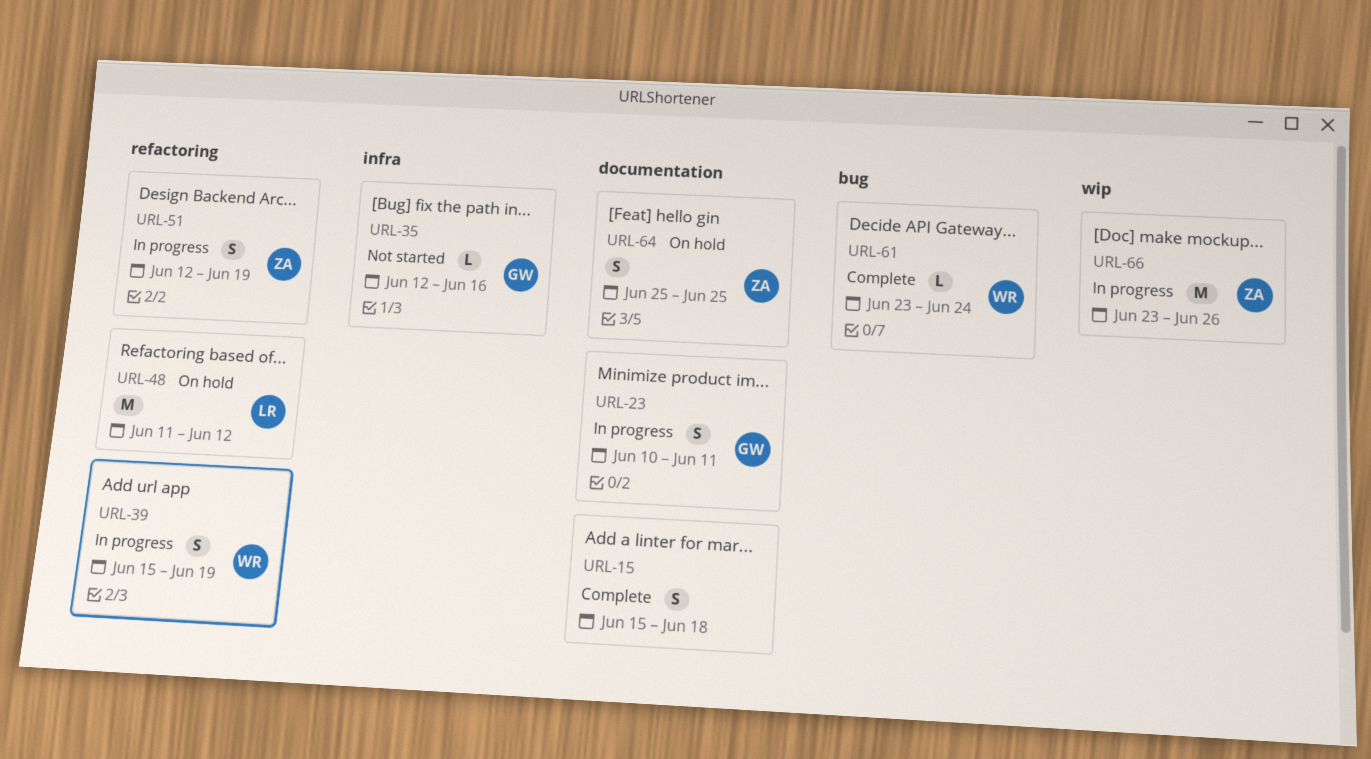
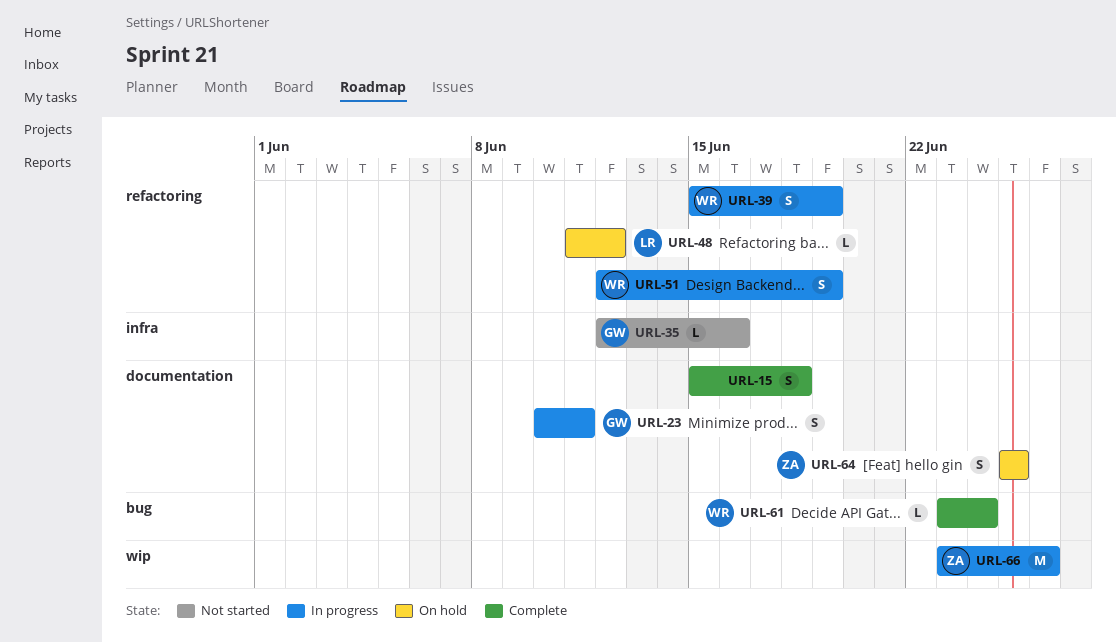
URL-48, estimate: M -> L
URL-51, owner: ZA -> WR

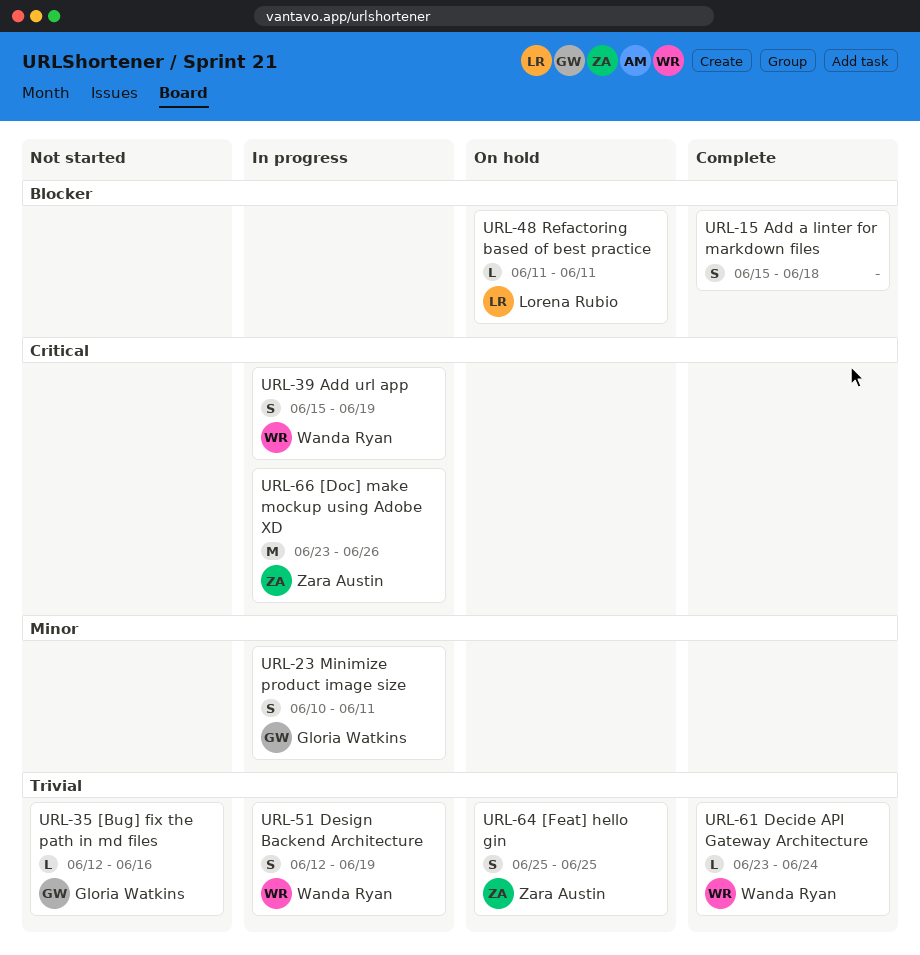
URL-48, due: Jun 12 -> Jun 11

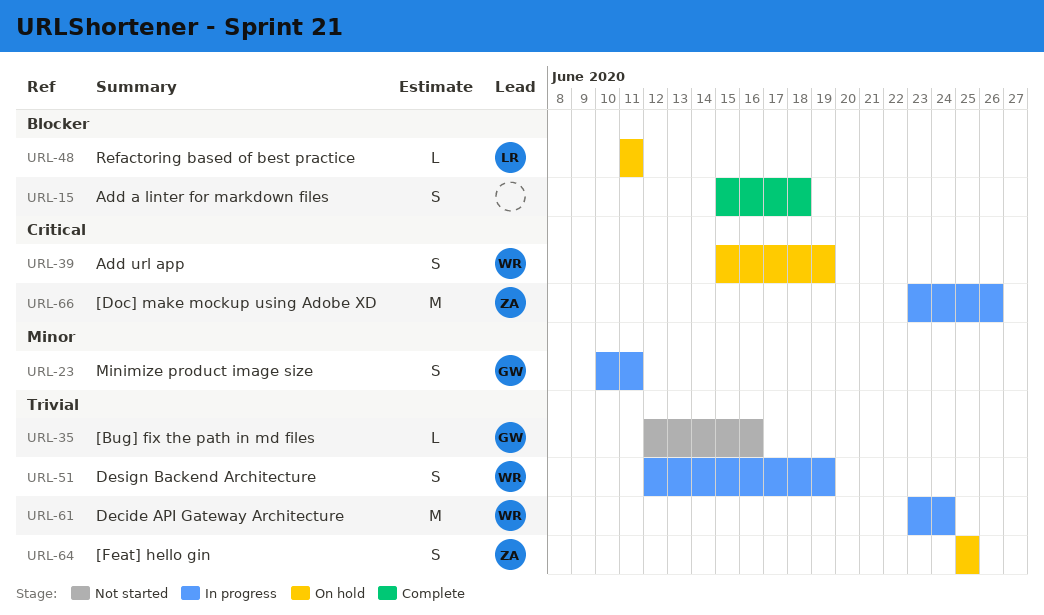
URL-39, status: In progress -> On hold
URL-61, status: Complete -> In progress
URL-61, estimate: L -> M

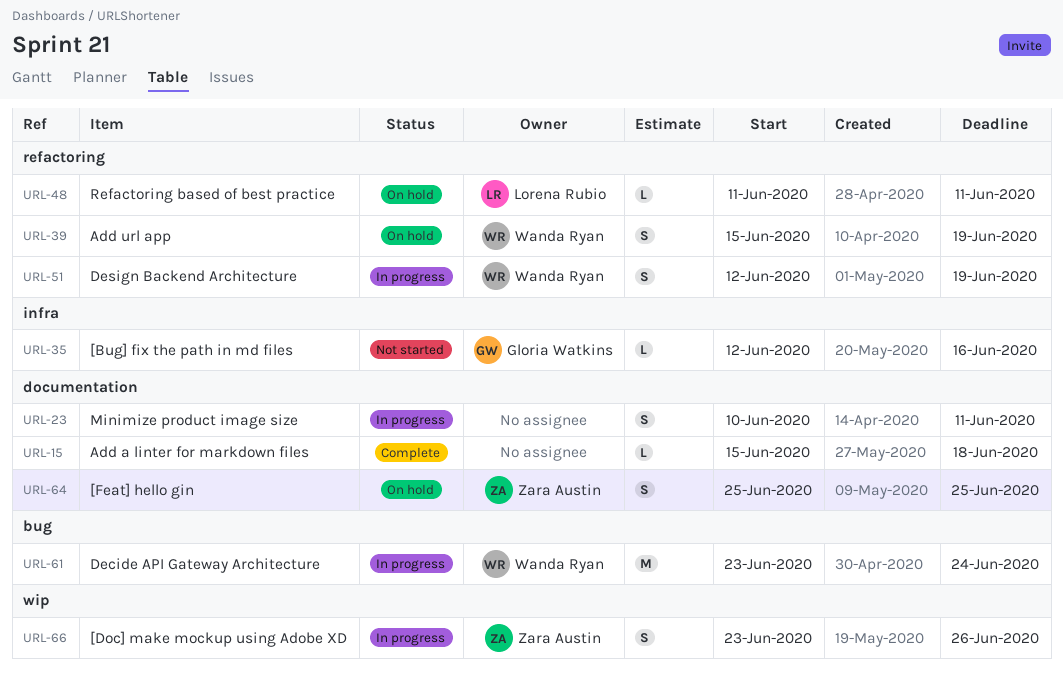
URL-15, estimate: S -> L
URL-23, owner: Gloria Watkins -> none
URL-66, estimate: M -> S

